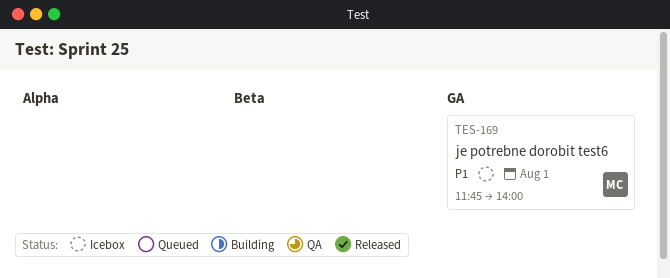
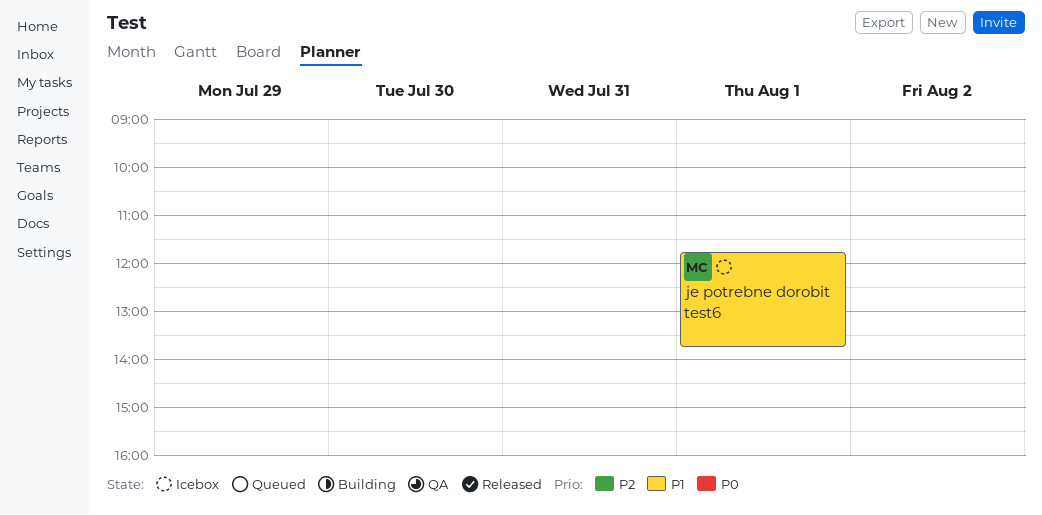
je potrebne dorobit test6, ends: 14:00 -> 13:45

